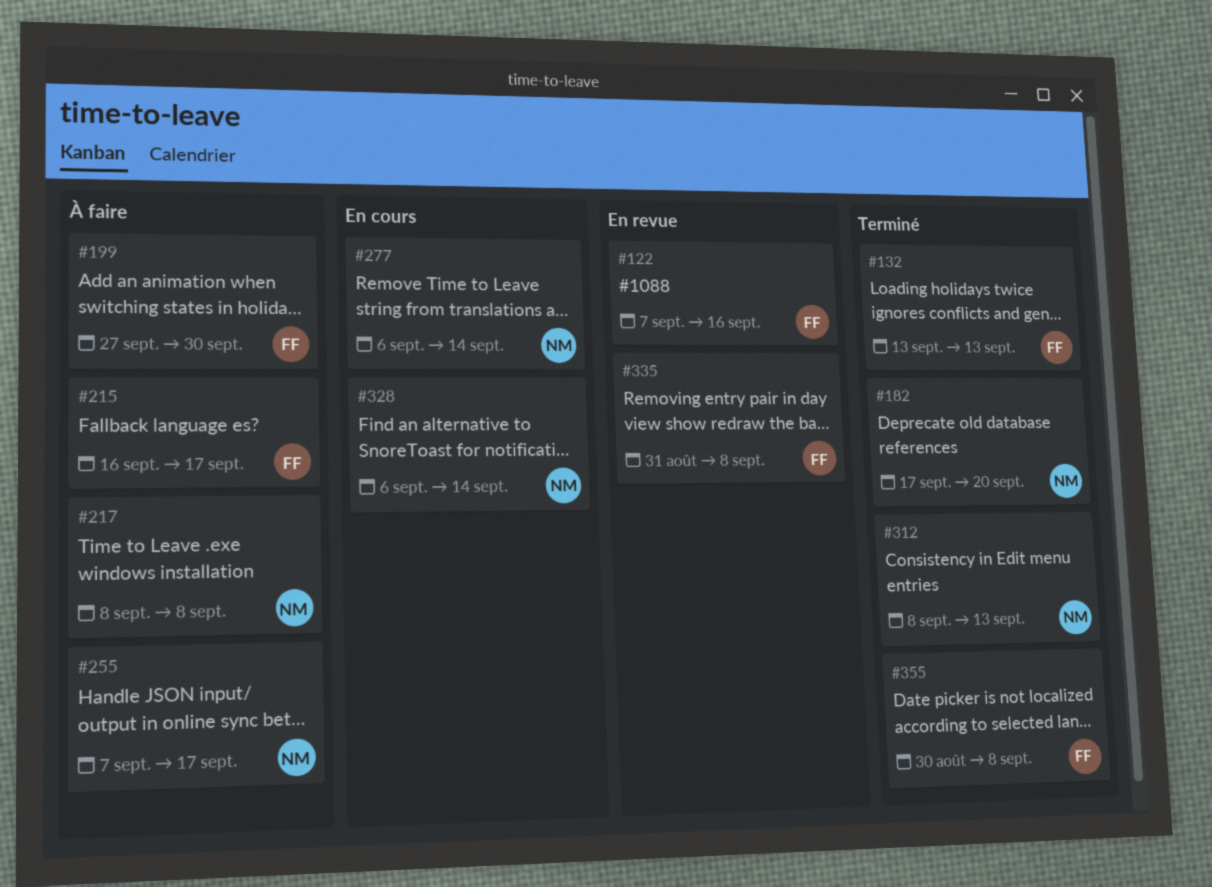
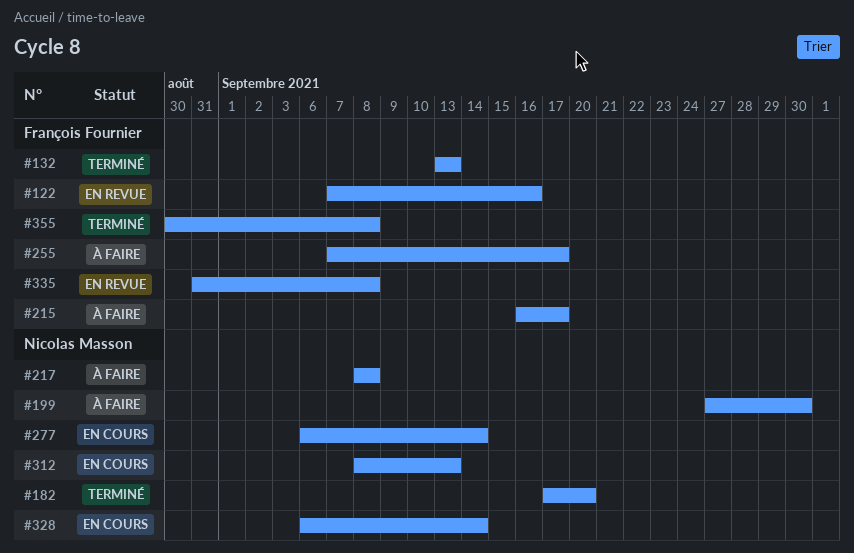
#199, owner: François Fournier -> Nicolas Masson
#255, owner: Nicolas Masson -> François Fournier
#312, status: Terminé -> En cours

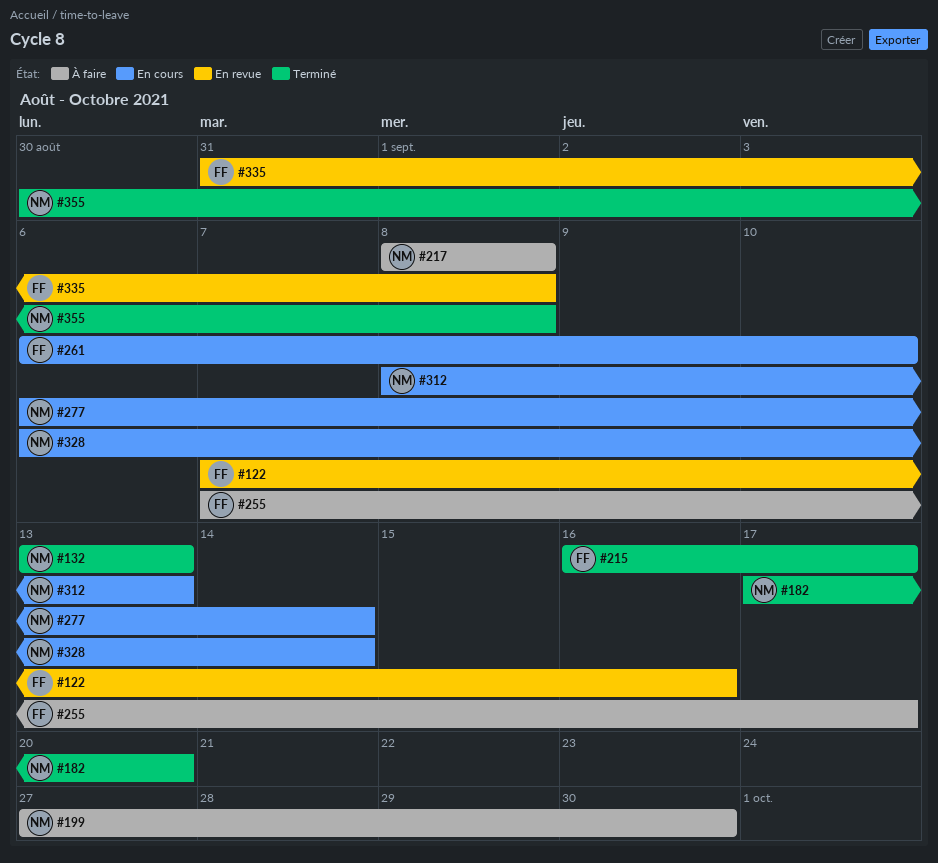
#132, owner: François Fournier -> Nicolas Masson
#215, status: À faire -> Terminé
#261: none -> present
#355, owner: François Fournier -> Nicolas Masson

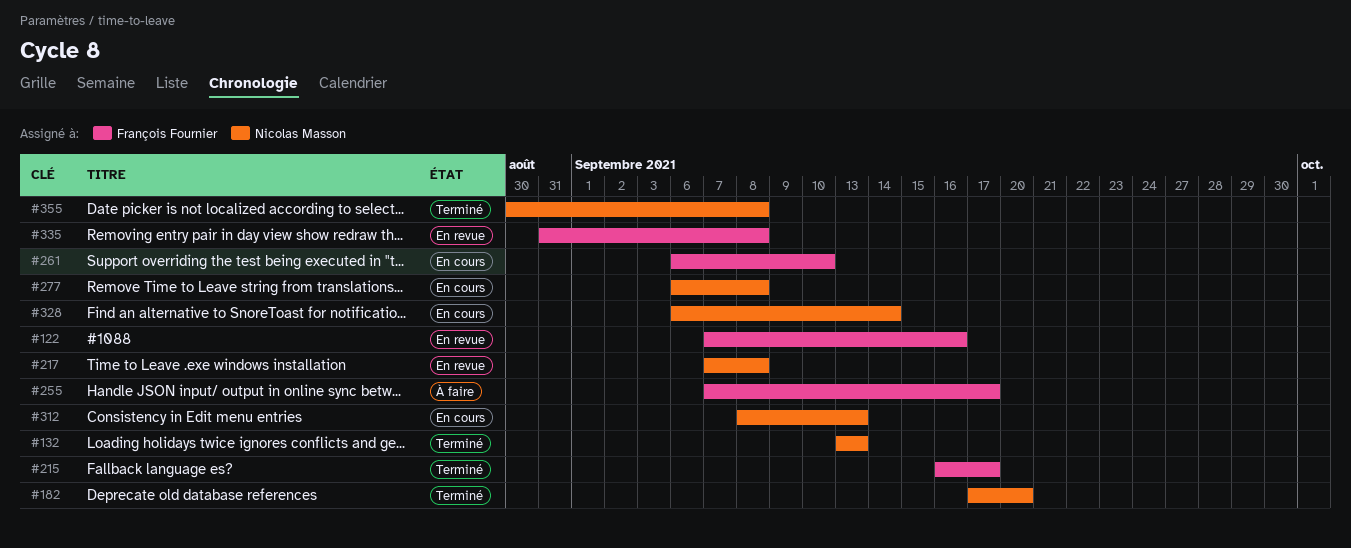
#199: present -> none
#217, status: À faire -> En revue
#217, start: Sep 8 -> Sep 7
#277, due: Sep 14 -> Sep 8

